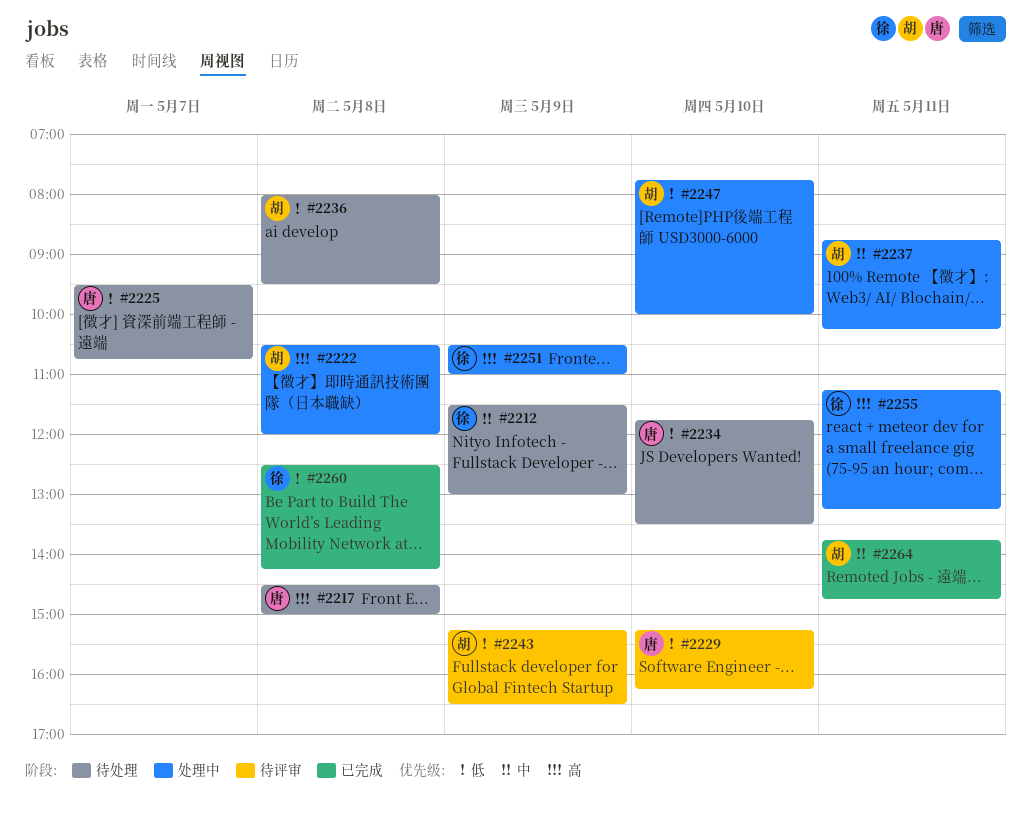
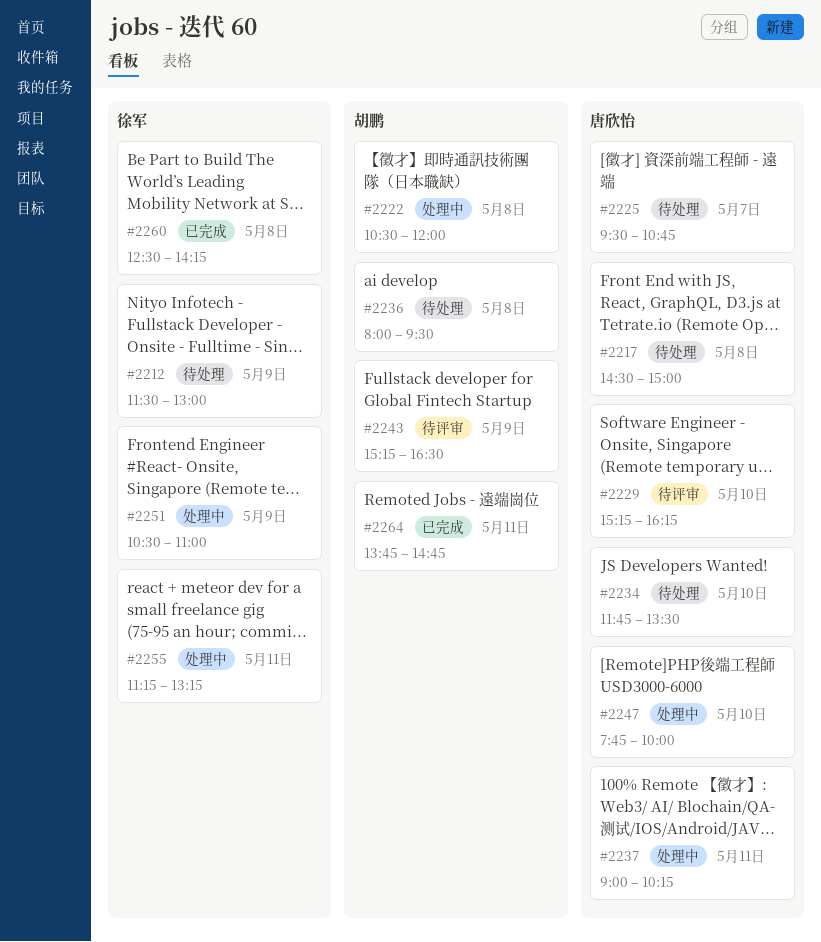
#2237, owner: 胡鹏 -> 唐欣怡
#2237, begins: 08:45 -> 09:00
#2247, owner: 胡鹏 -> 唐欣怡

